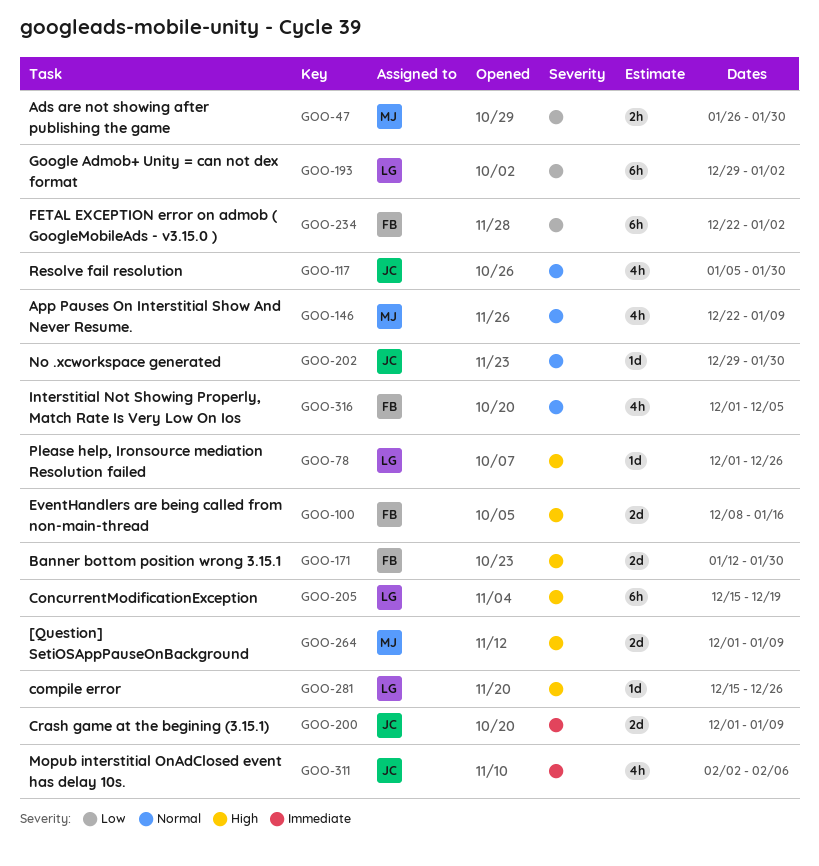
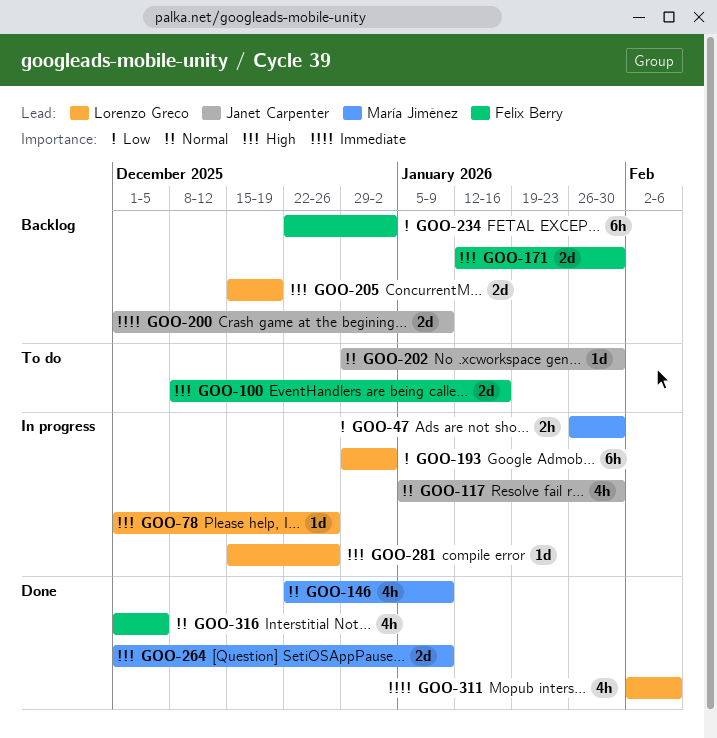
GOO-205, estimate: 6h -> 2d
GOO-311, owner: Janet Carpenter -> Lorenzo Greco

